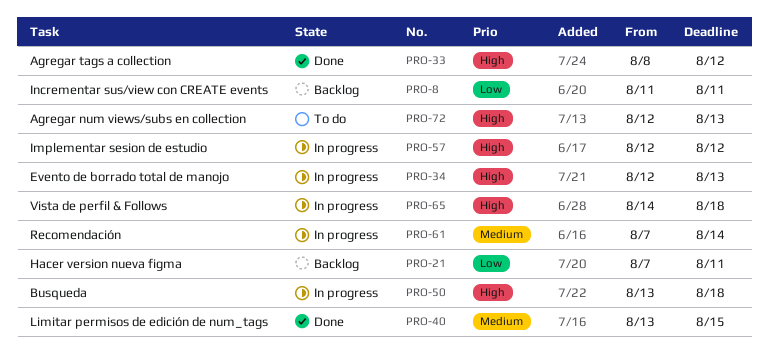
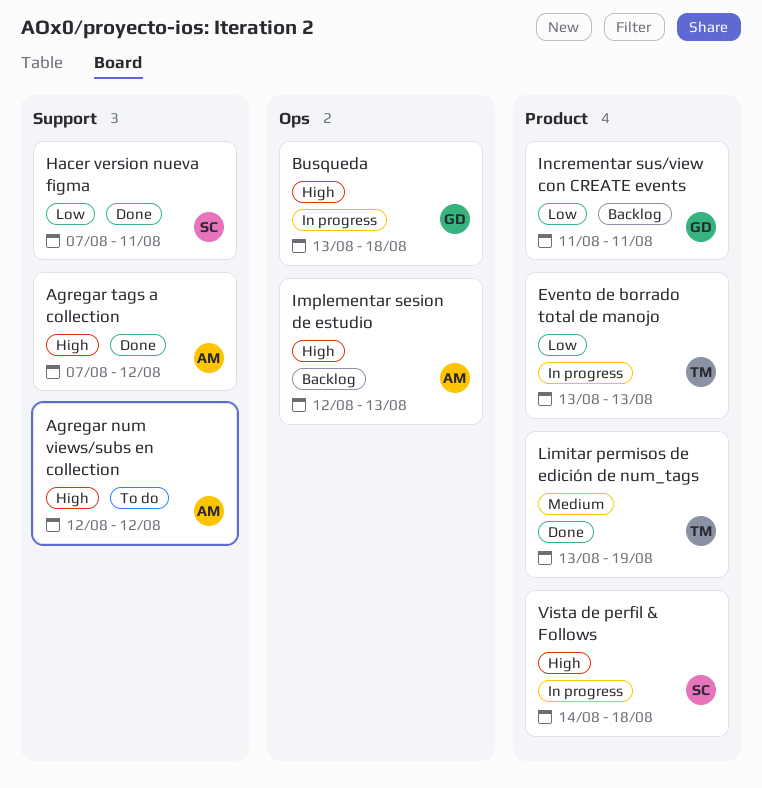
Agregar num views/subs en collection, due: Aug 13 -> Aug 12
Agregar tags a collection, start: Aug 8 -> Aug 7
Evento de borrado total de manojo, priority: High -> Low
Evento de borrado total de manojo, start: Aug 12 -> Aug 13
Hacer version nueva figma, status: Backlog -> Done
Implementar sesion de estudio, status: In progress -> Backlog
Implementar sesion de estudio, due: Aug 12 -> Aug 13
Limitar permisos de edición de num_tags, due: Aug 15 -> Aug 19
Recomendación: present -> none

